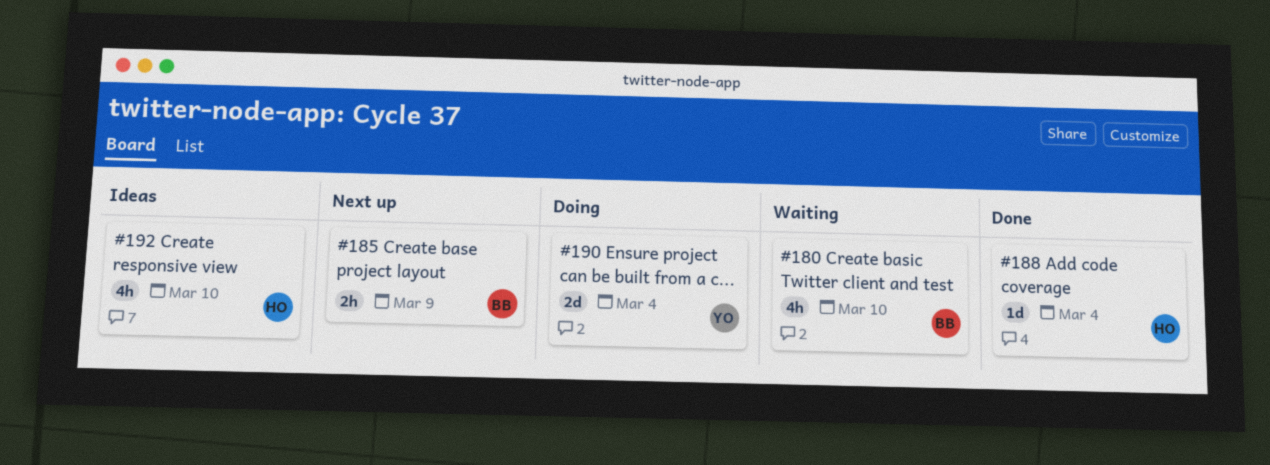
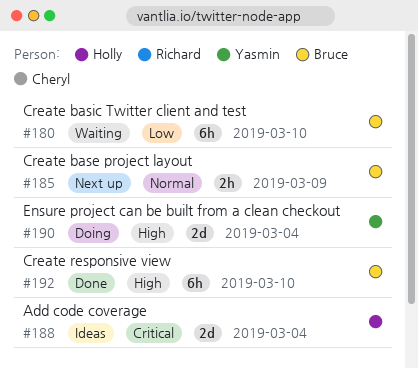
#180, estimate: 4h -> 6h
#188, status: Done -> Ideas
#188, estimate: 1d -> 2d
#192, status: Ideas -> Done
#192, owner: Holly -> Bruce
#192, estimate: 4h -> 6h

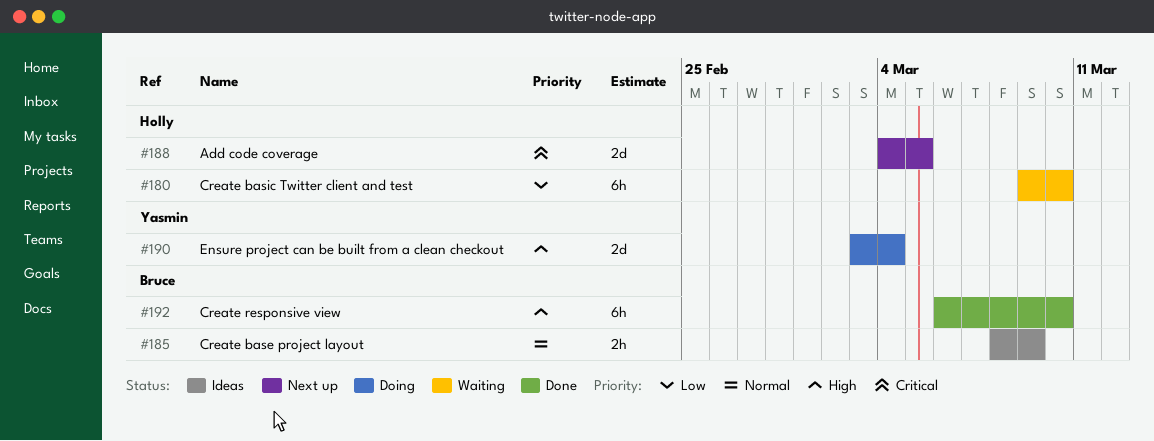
#180, owner: Bruce -> Holly
#185, status: Next up -> Ideas
#188, status: Ideas -> Next up
#188, due: Mar 4 -> Mar 5

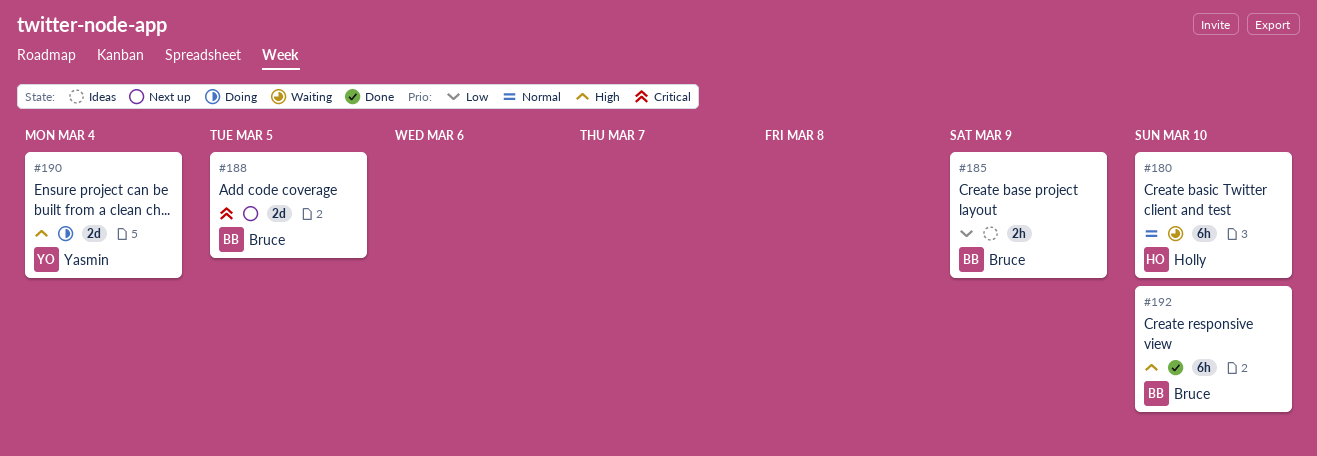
#180, priority: Low -> Normal
#185, priority: Normal -> Low
#188, owner: Holly -> Bruce

